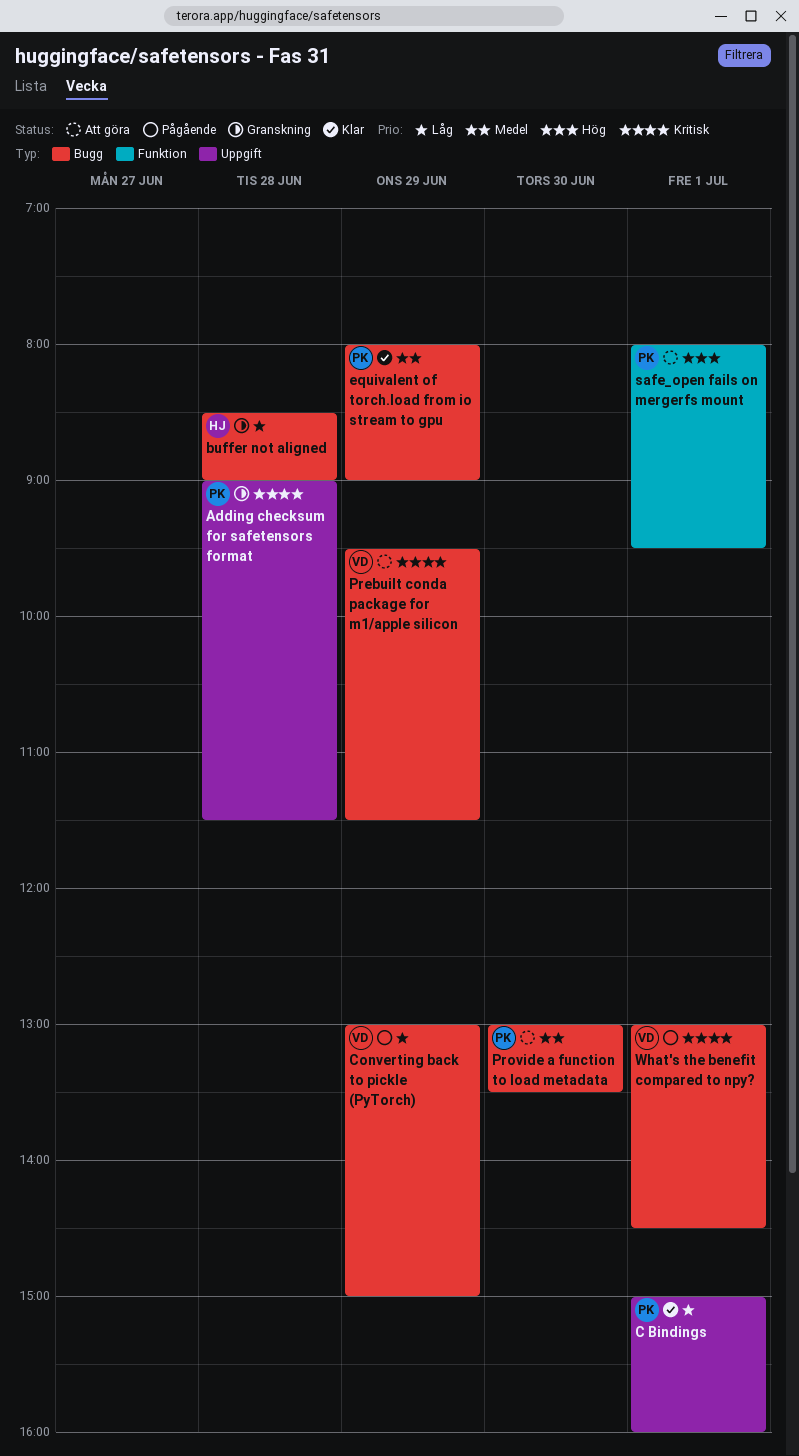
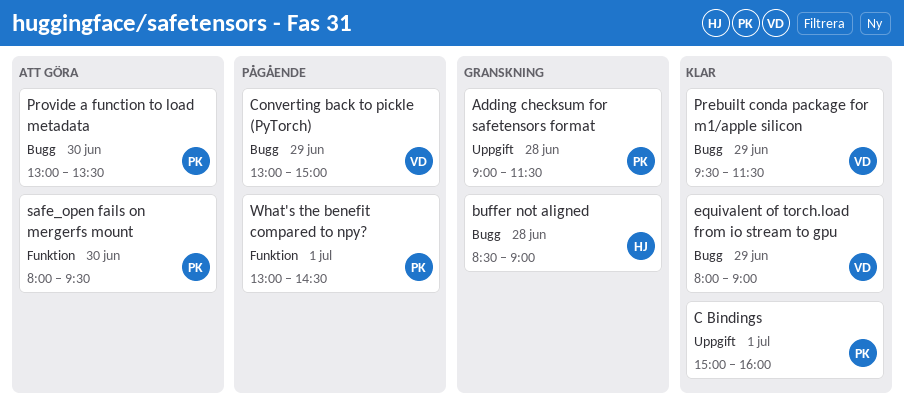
equivalent of torch.load from io stream to gpu, owner: PK -> VD
Prebuilt conda package for m1/apple silicon, status: Att göra -> Klar
safe_open fails on mergerfs mount, day: Jul 1 -> Jun 30
What's the benefit compared to npy?, owner: VD -> PK
What's the benefit compared to npy?, label: Bugg -> Funktion

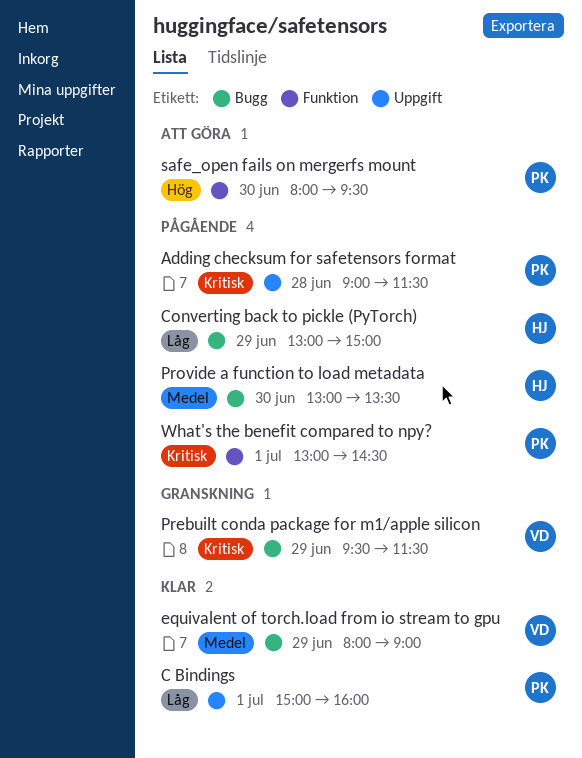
Adding checksum for safetensors format, status: Granskning -> Pågående
buffer not aligned: present -> none
Converting back to pickle (PyTorch), owner: VD -> HJ
Prebuilt conda package for m1/apple silicon, status: Klar -> Granskning
Provide a function to load metadata, status: Att göra -> Pågående
Provide a function to load metadata, owner: PK -> HJ

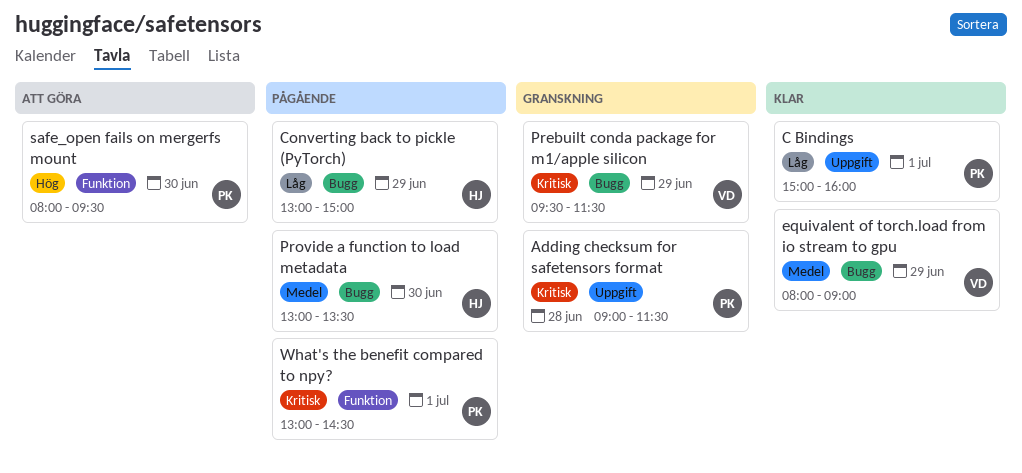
Adding checksum for safetensors format, status: Pågående -> Granskning

